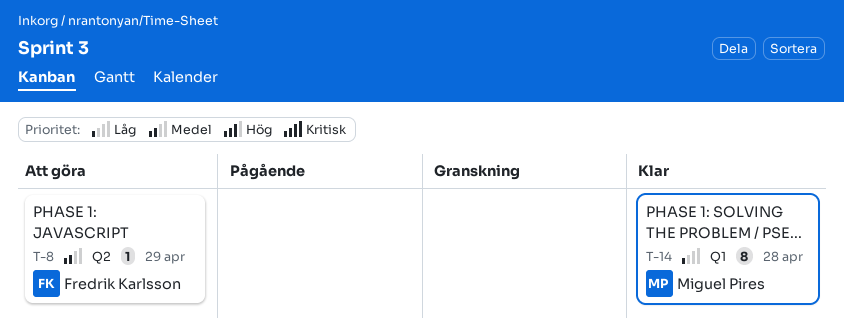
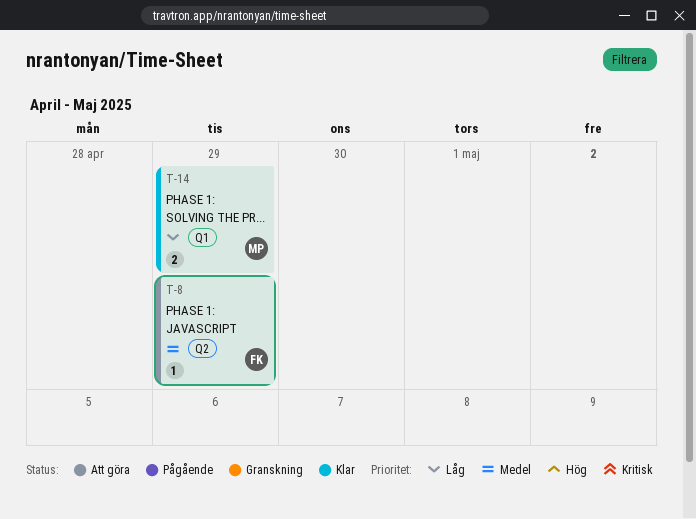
T-14, estimate: 8 -> 2
T-14, due: Apr 28 -> Apr 29

